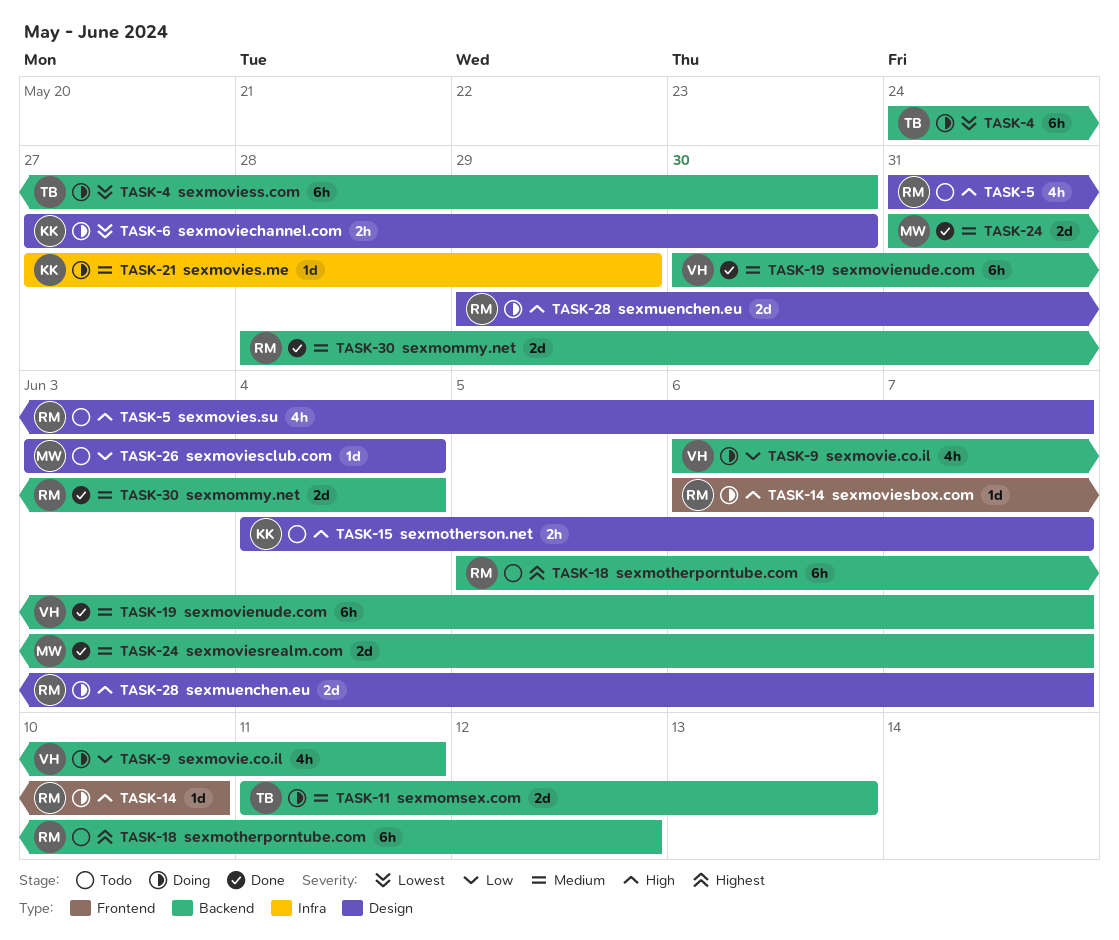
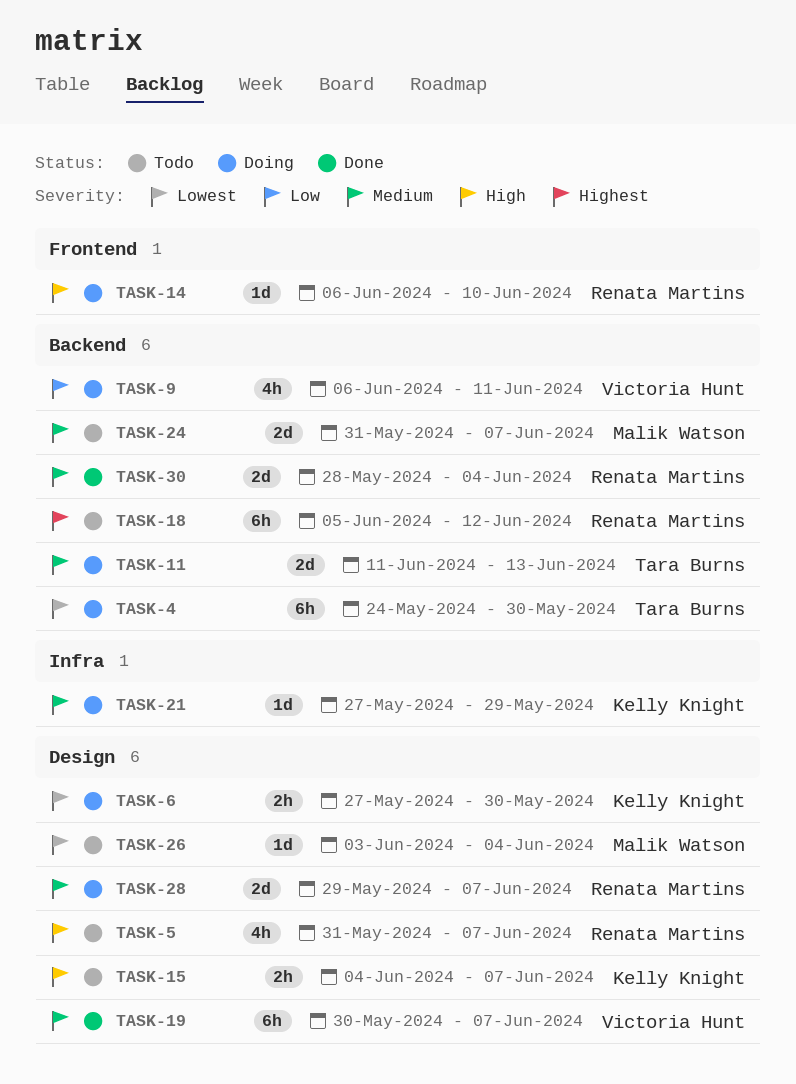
TASK-19, label: Backend -> Design
TASK-24, status: Done -> Todo
TASK-26, priority: Low -> Lowest
TASK-28, priority: High -> Medium

